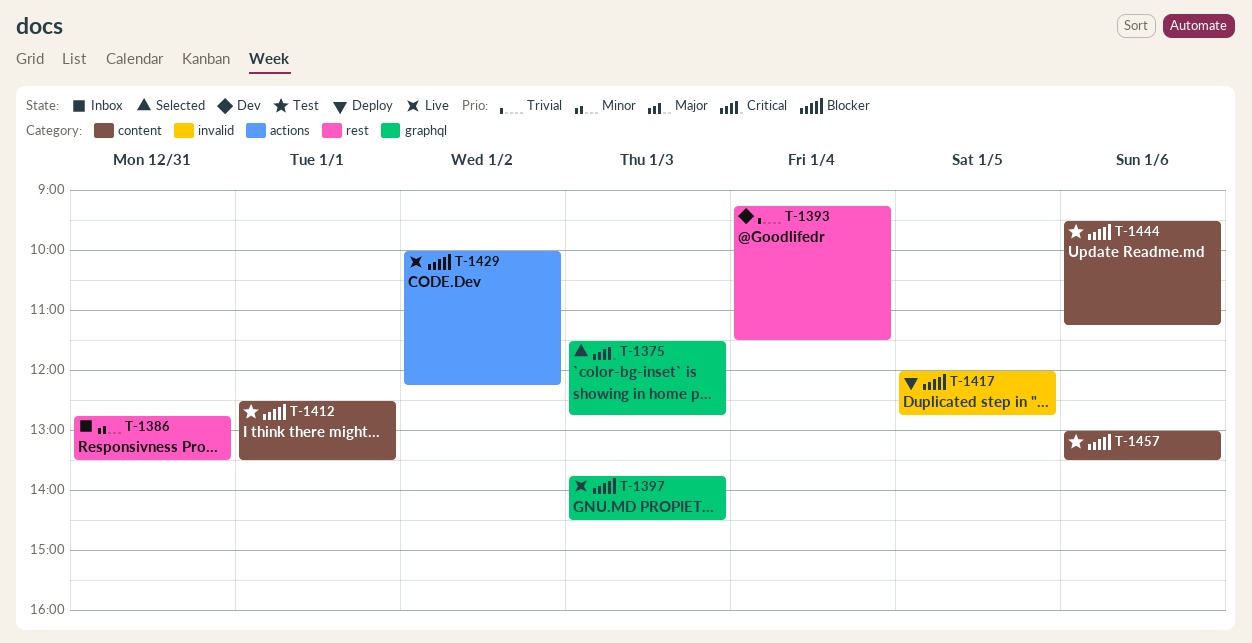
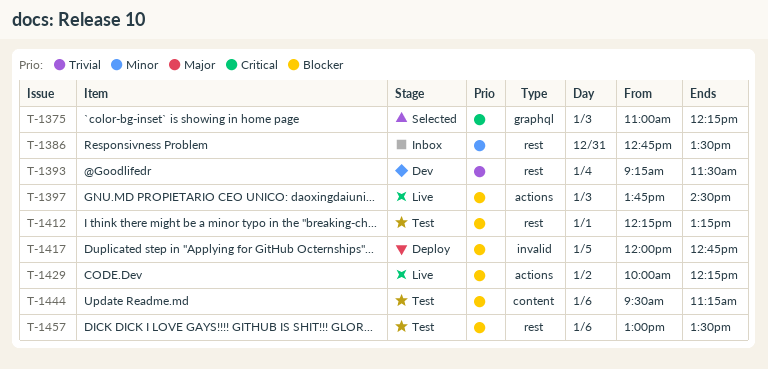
T-1375, begins: 11:30 -> 11:00
T-1375, ends: 12:45 -> 12:15
T-1397, label: graphql -> actions
T-1412, label: content -> rest
T-1412, begins: 12:30 -> 12:15
T-1412, ends: 13:30 -> 13:15
T-1457, label: content -> rest

